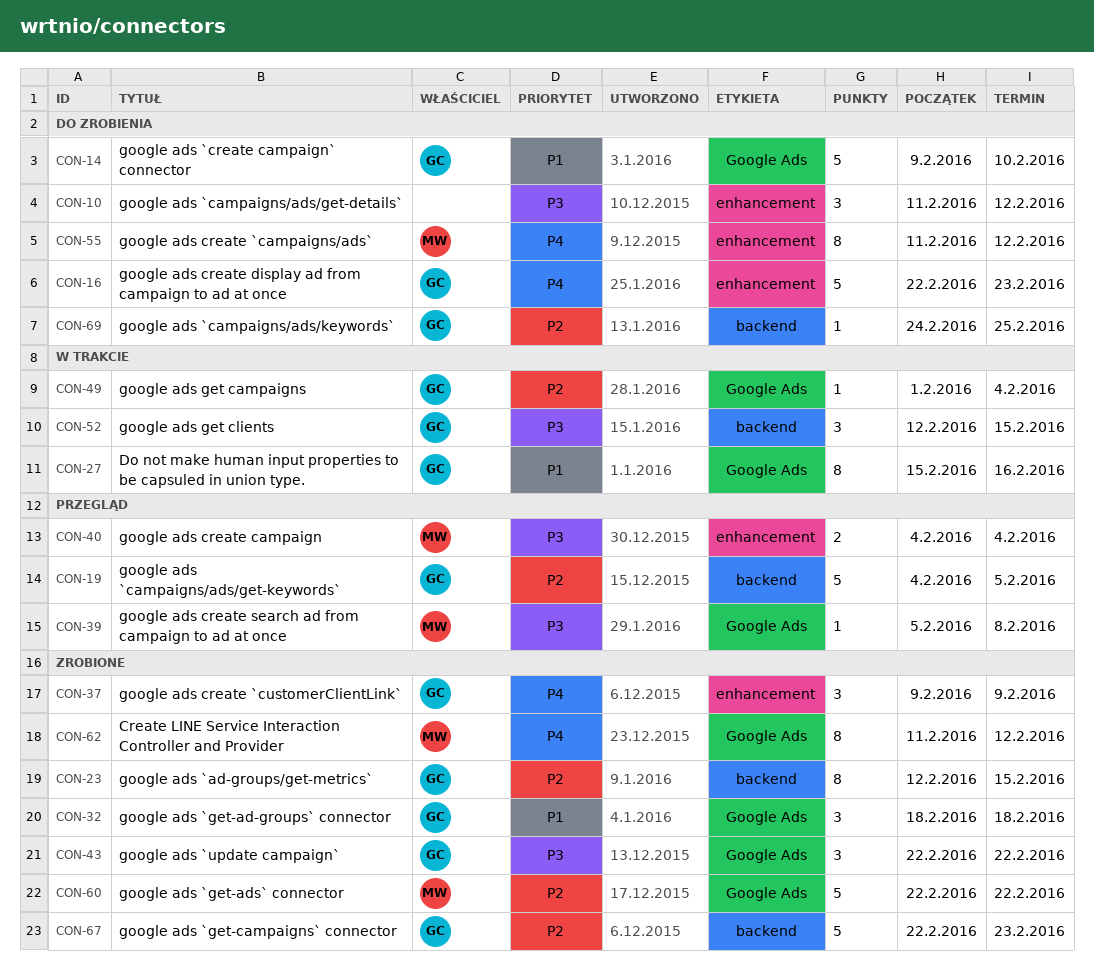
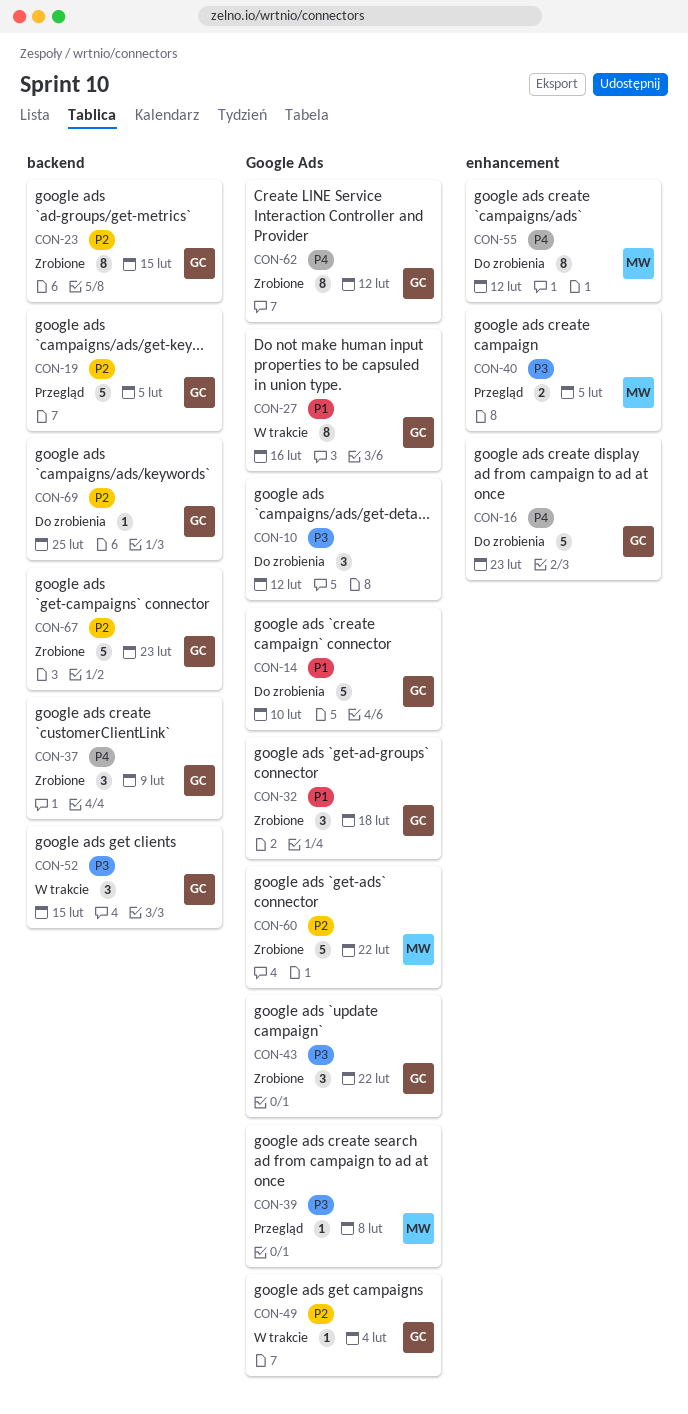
CON-10, label: enhancement -> Google Ads
CON-37, label: enhancement -> backend
CON-40, due: Feb 4 -> Feb 5
CON-62, owner: MW -> GC

